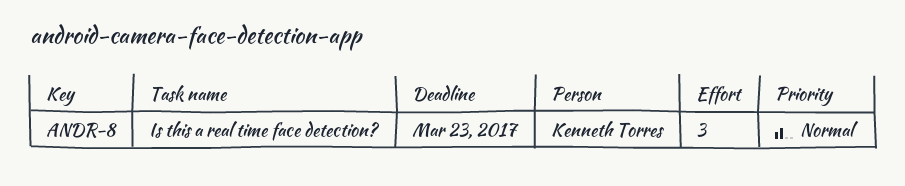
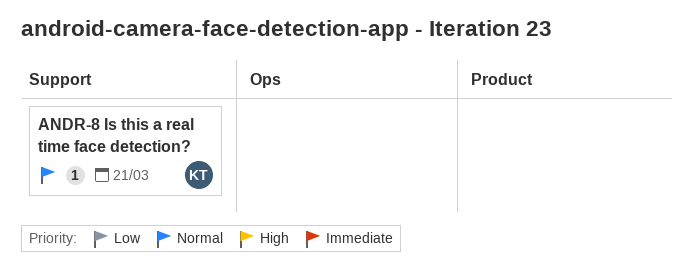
ANDR-8, estimate: 3 -> 1
ANDR-8, due: Mar 23 -> Mar 21

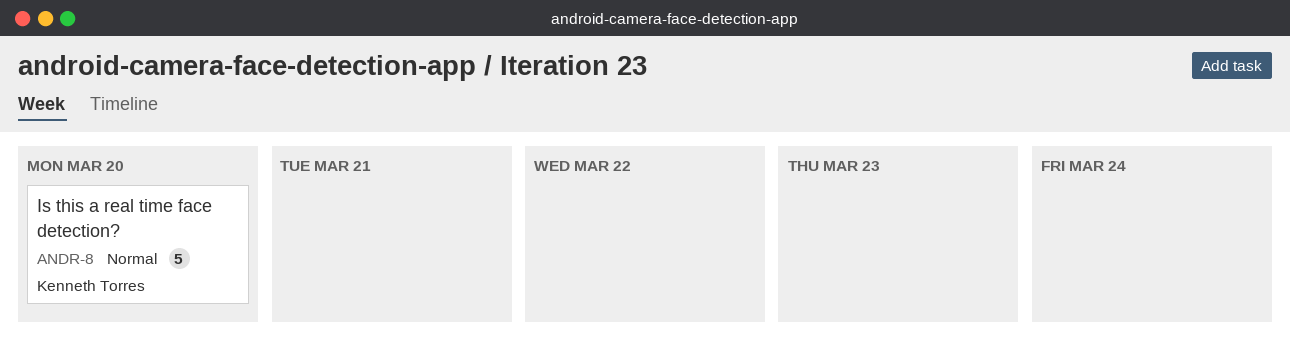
ANDR-8, estimate: 1 -> 5
ANDR-8, due: Mar 21 -> Mar 20

